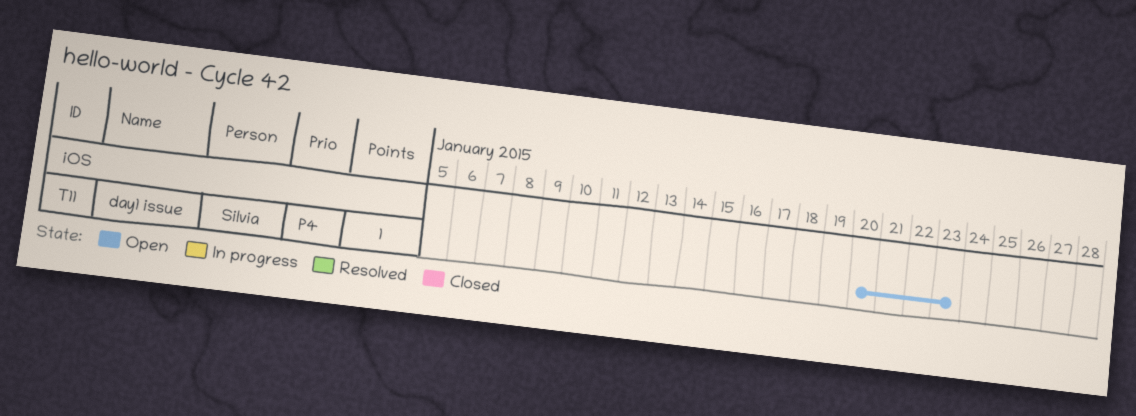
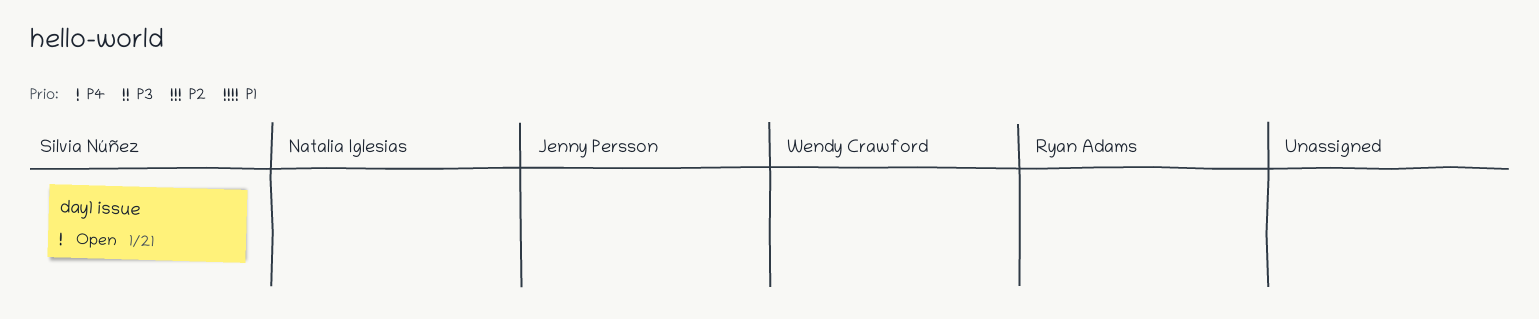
day1 issue, due: Jan 23 -> Jan 21

